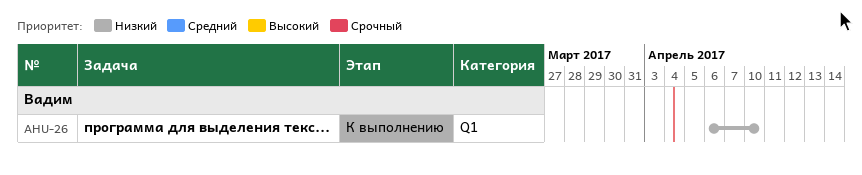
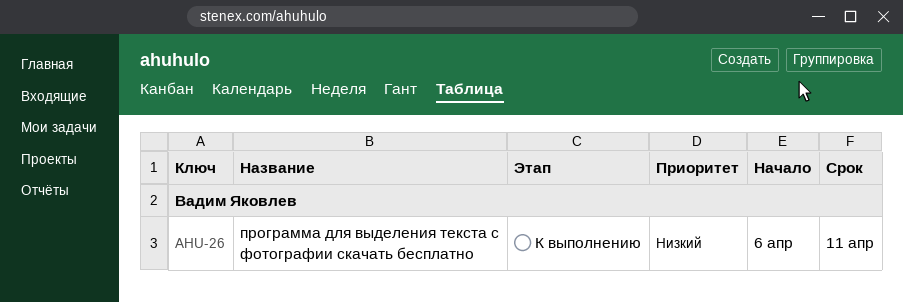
AHU-26, due: Apr 10 -> Apr 11

